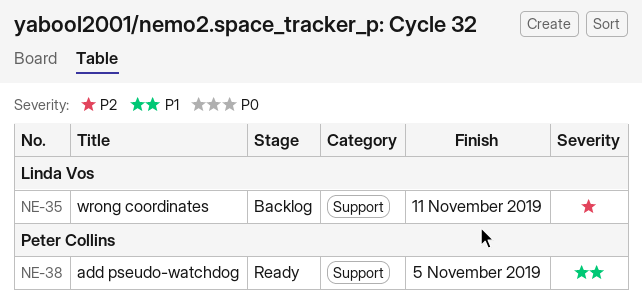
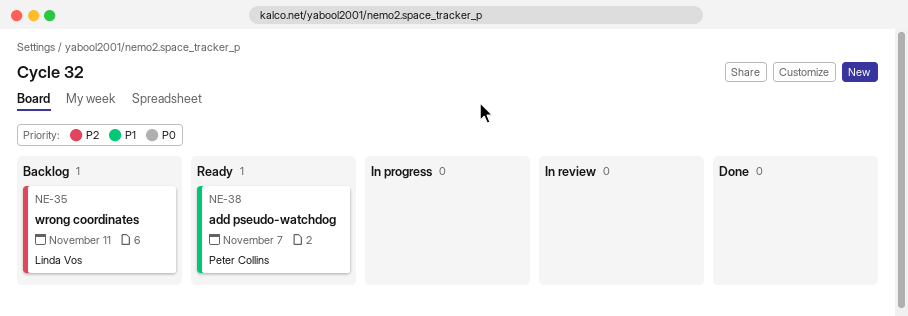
NE-38, due: Nov 5 -> Nov 7

